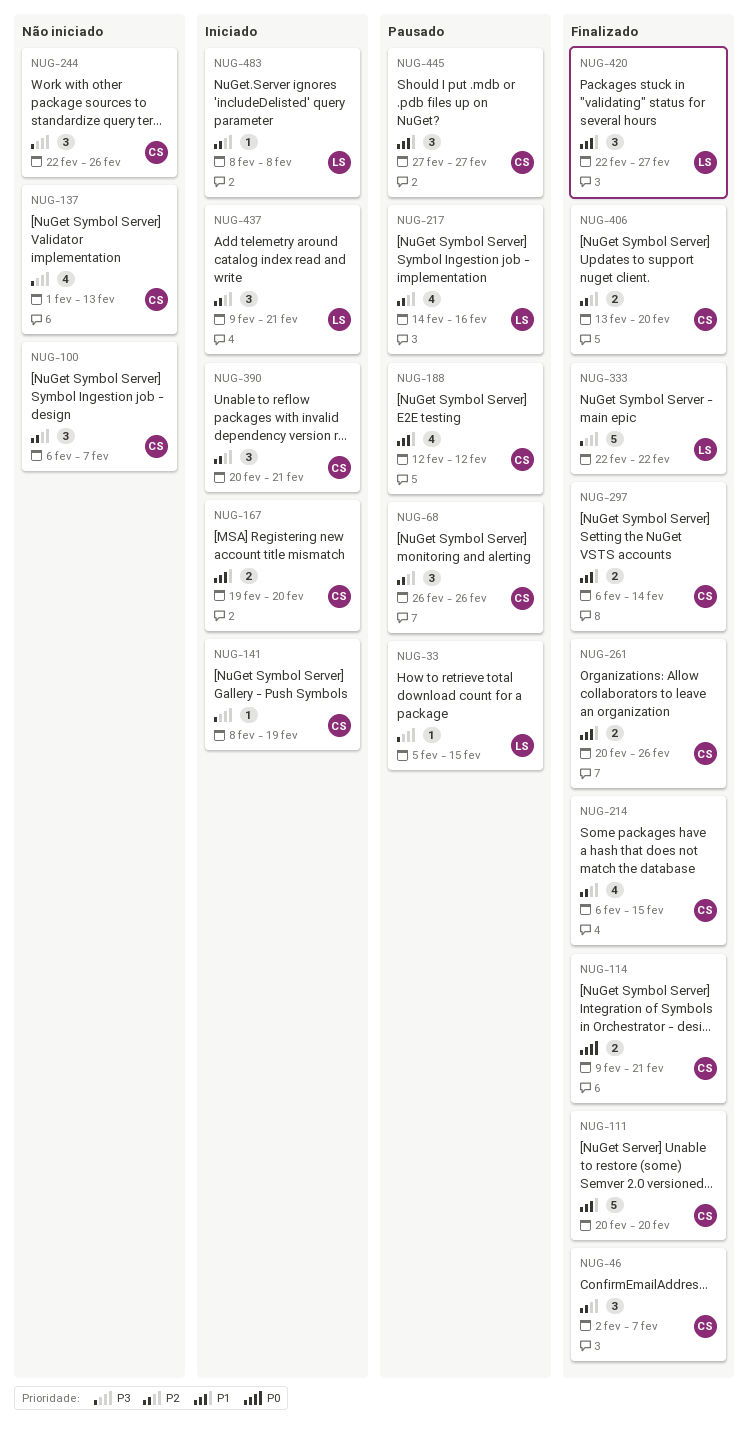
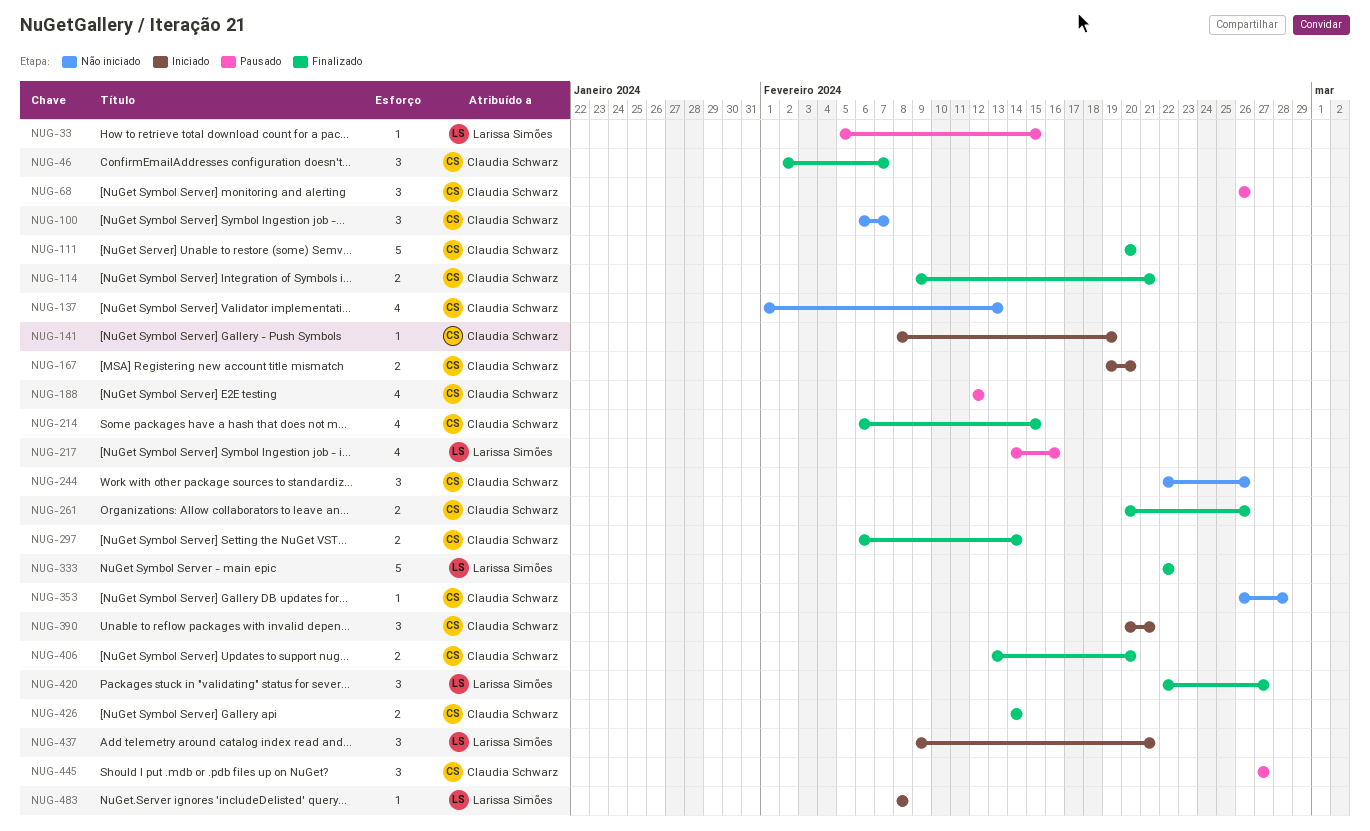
NUG-353: none -> present
NUG-426: none -> present

